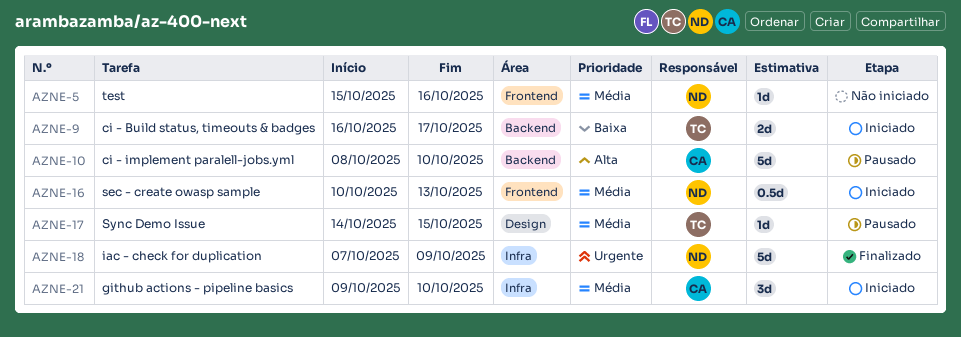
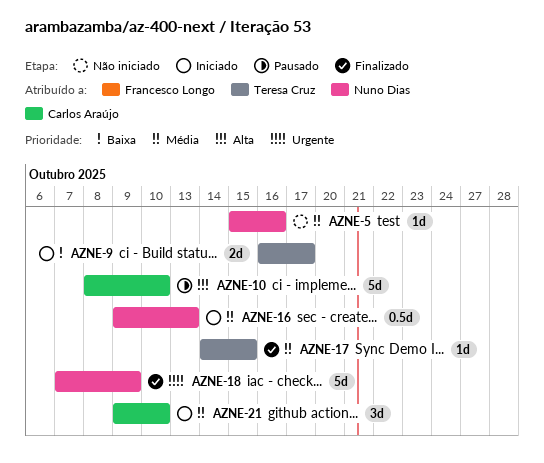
AZNE-16, start: Oct 10 -> Oct 9
AZNE-17, status: Pausado -> Finalizado

